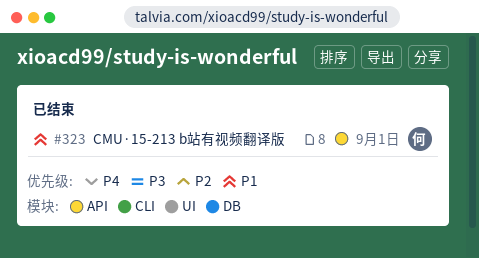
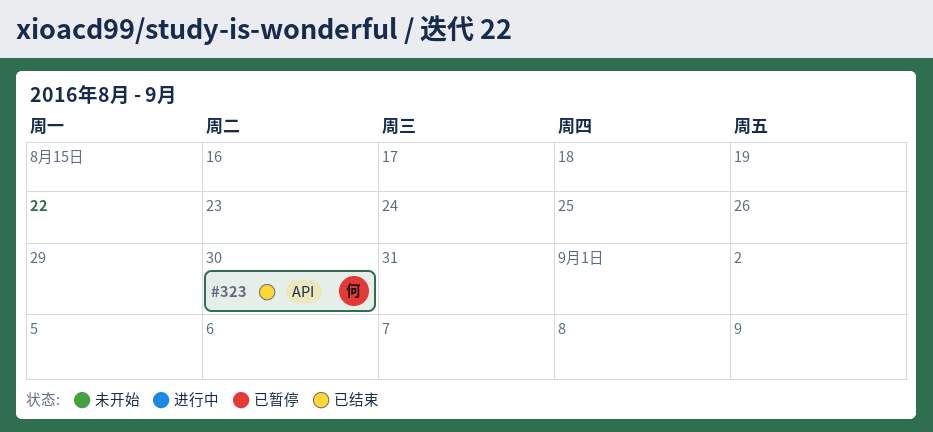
#323, due: Sep 1 -> Aug 30

